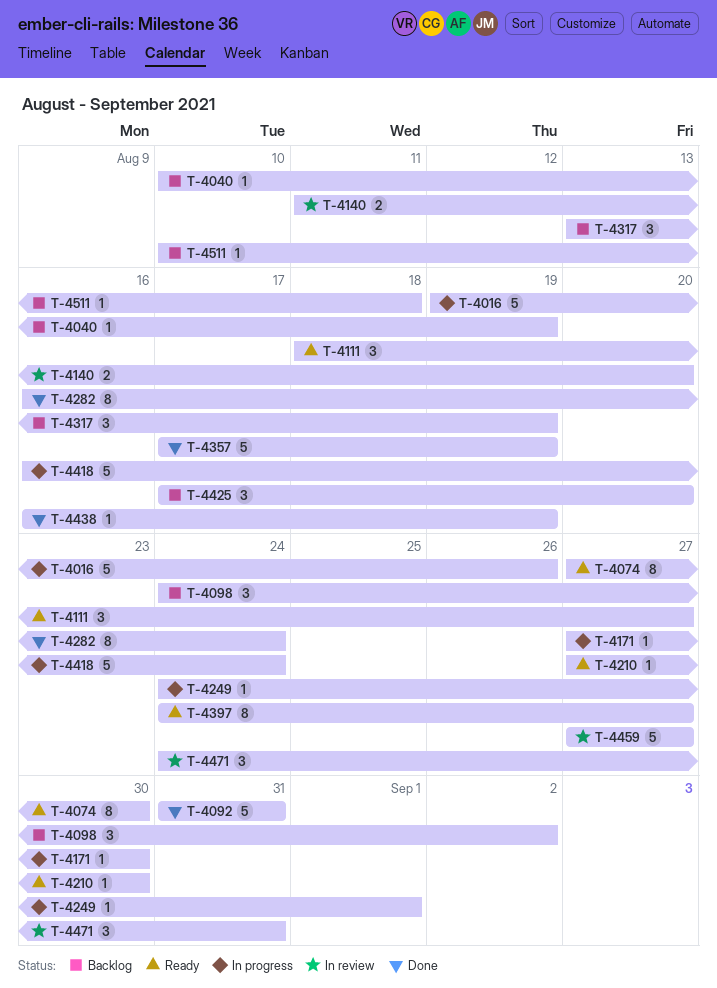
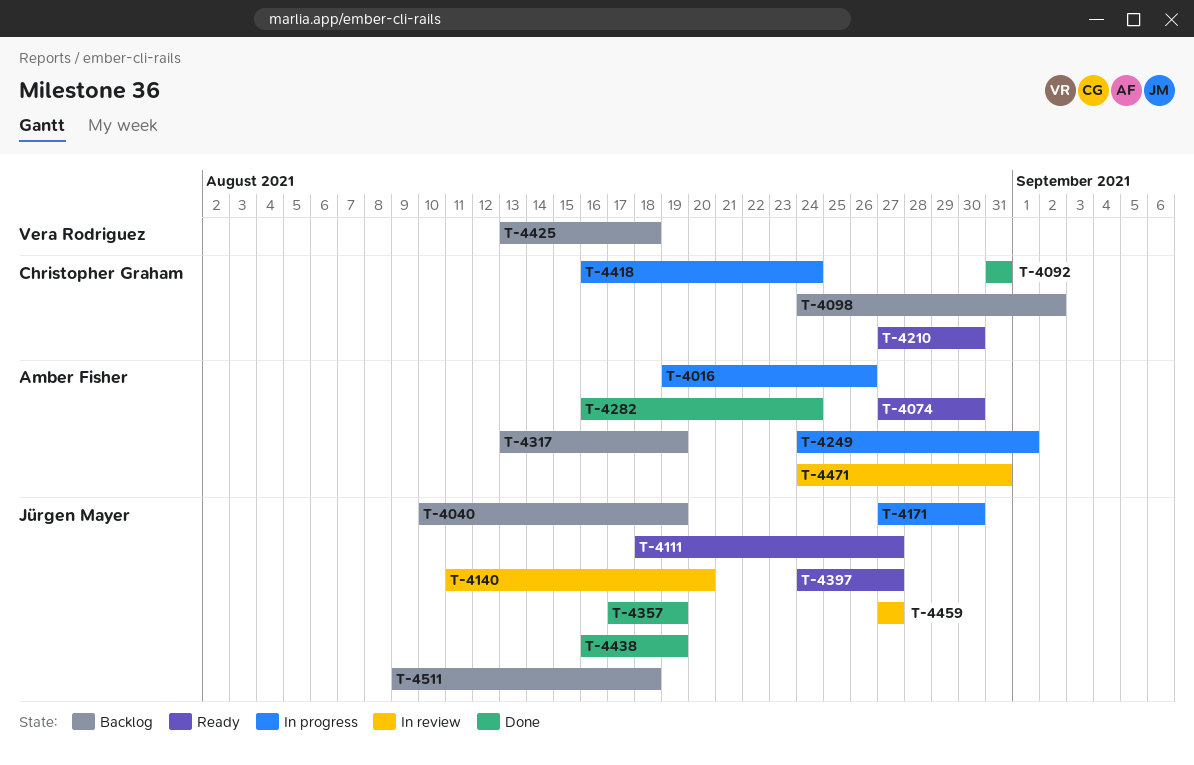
T-4425, start: Aug 17 -> Aug 13
T-4425, due: Aug 20 -> Aug 18
T-4511, start: Aug 10 -> Aug 9

